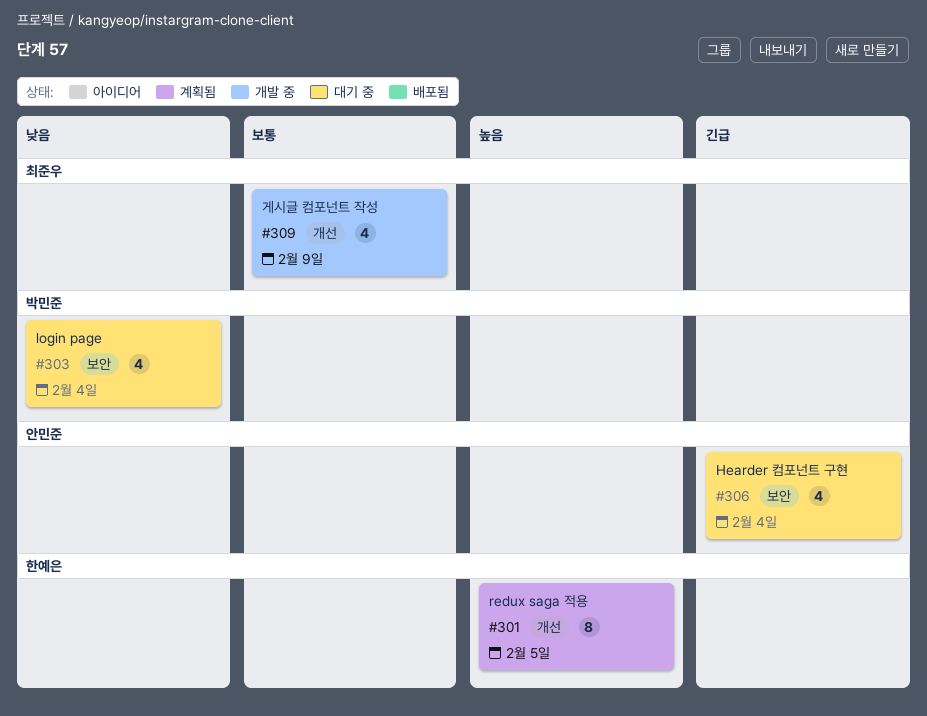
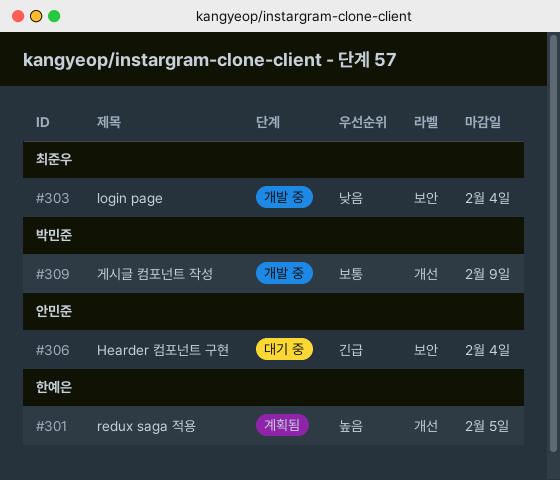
#303, status: 대기 중 -> 개발 중
#303, owner: 박민준 -> 최준우
#309, owner: 최준우 -> 박민준

